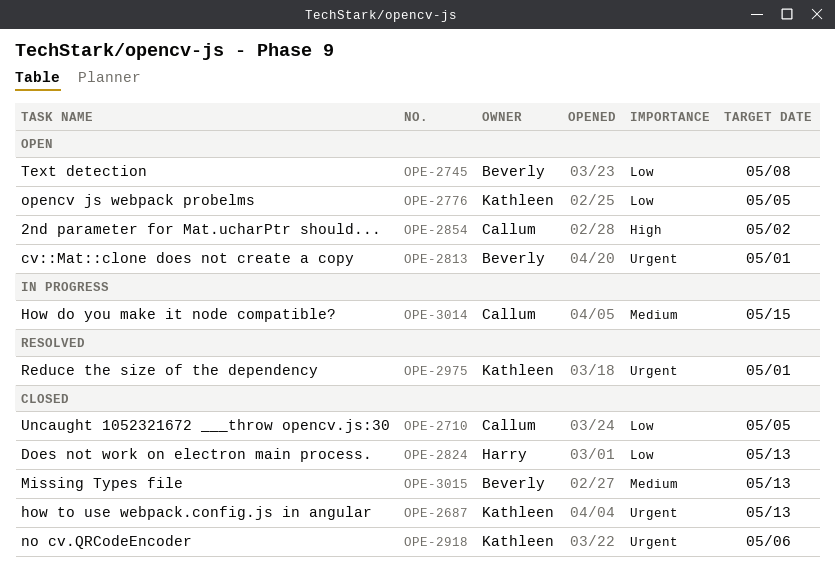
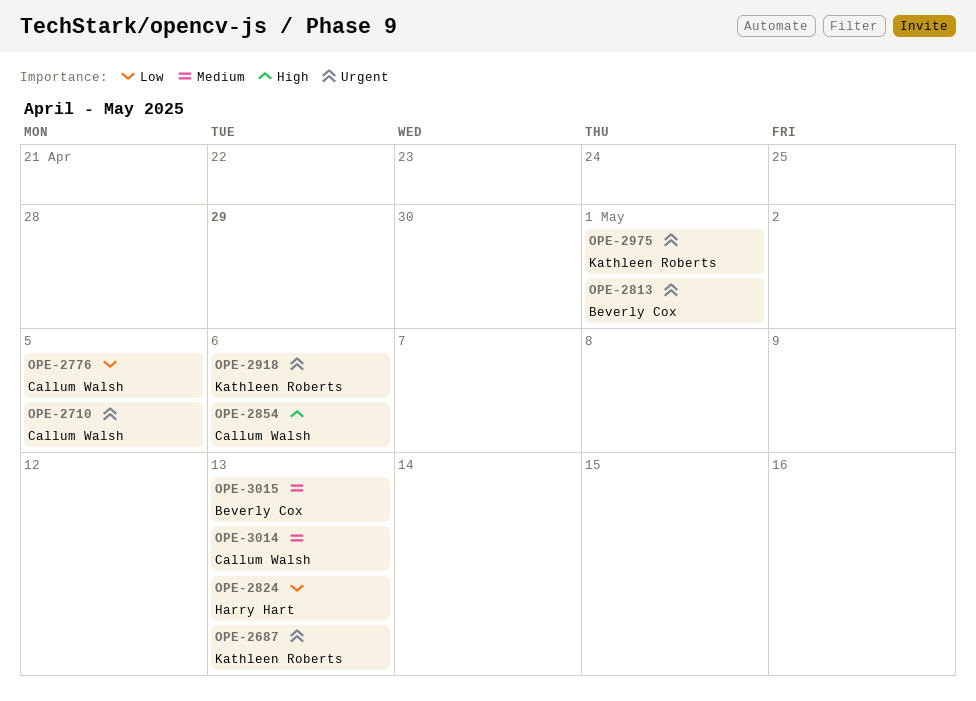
OPE-2710, priority: Low -> Urgent
OPE-2745: present -> none
OPE-2776, owner: Kathleen Roberts -> Callum Walsh
OPE-2854, due: May 2 -> May 6
OPE-3014, due: May 15 -> May 13

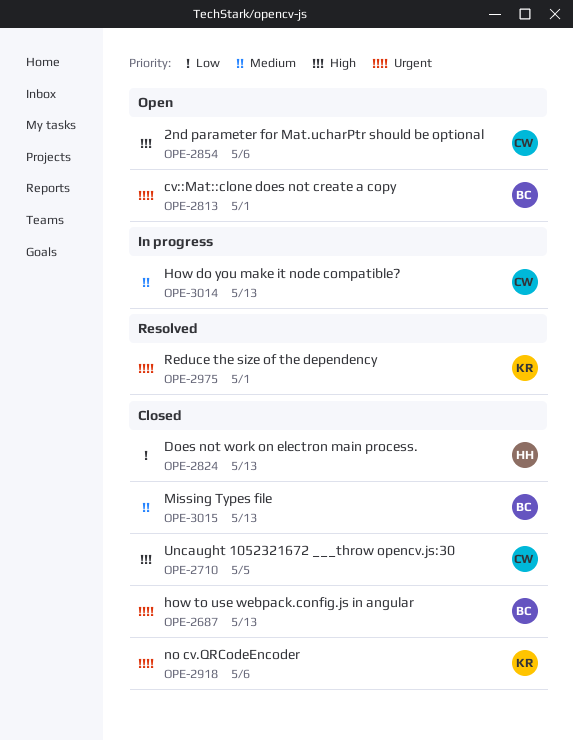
OPE-2687, owner: Kathleen Roberts -> Beverly Cox
OPE-2710, priority: Urgent -> High
OPE-2776: present -> none

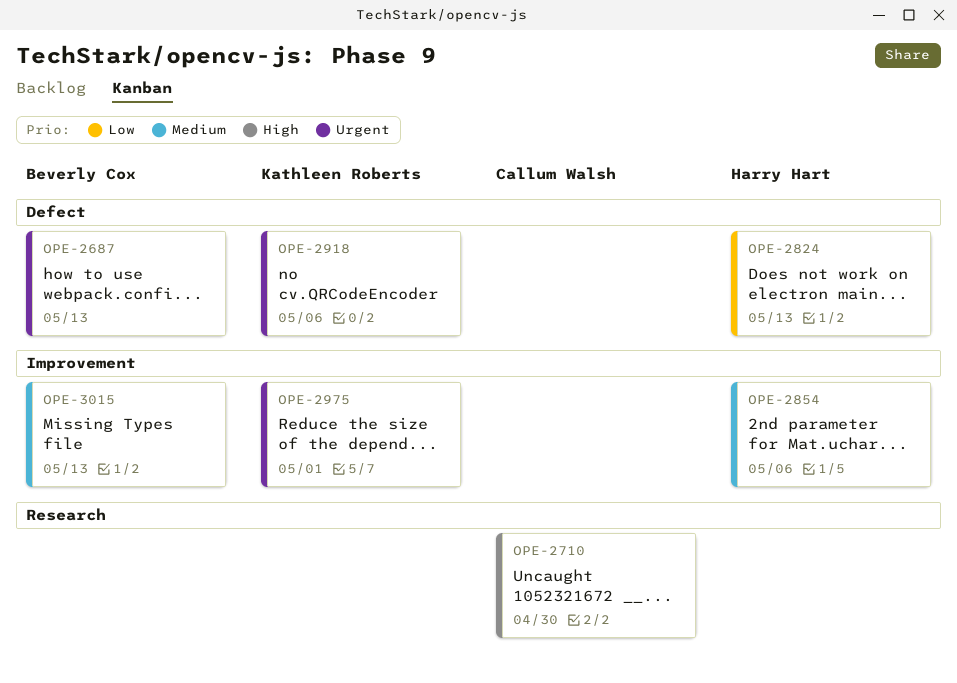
OPE-2710, due: May 5 -> Apr 30
OPE-2813: present -> none
OPE-2854, owner: Callum Walsh -> Harry Hart
OPE-2854, priority: High -> Medium
OPE-3014: present -> none

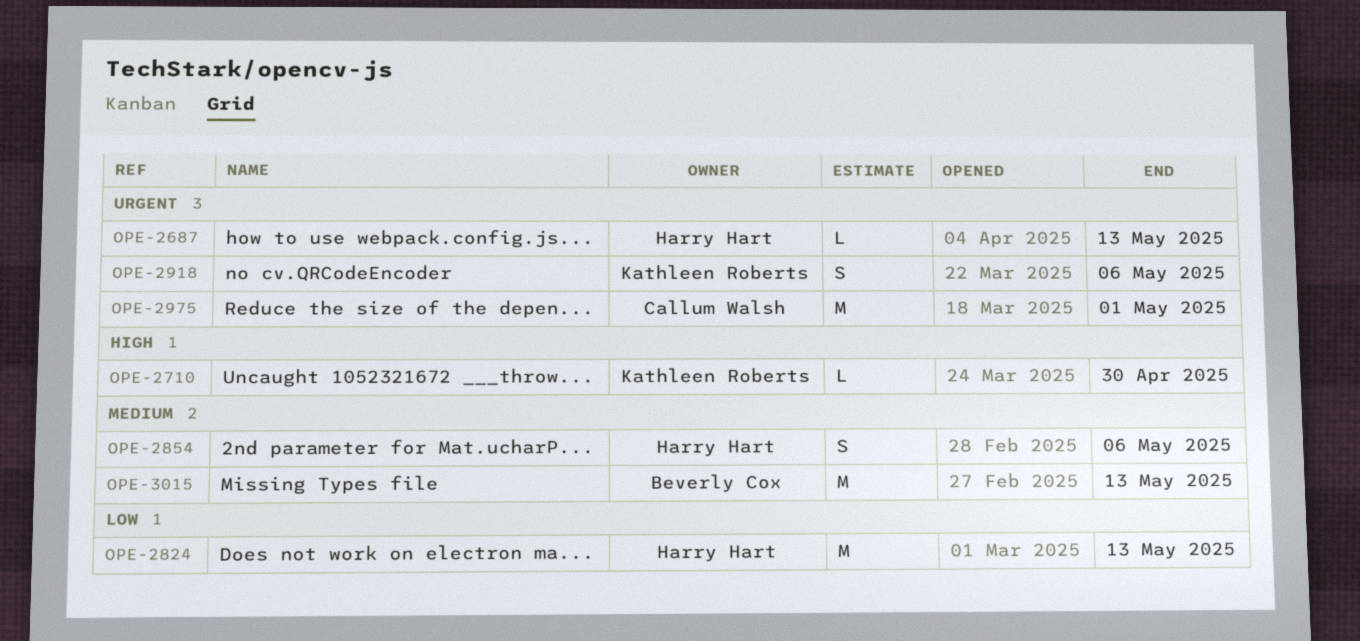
OPE-2687, owner: Beverly Cox -> Harry Hart
OPE-2710, owner: Callum Walsh -> Kathleen Roberts
OPE-2975, owner: Kathleen Roberts -> Callum Walsh

